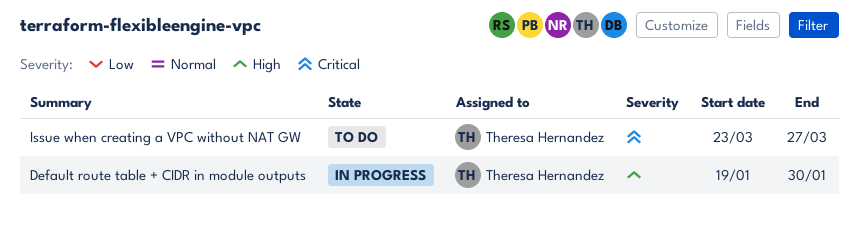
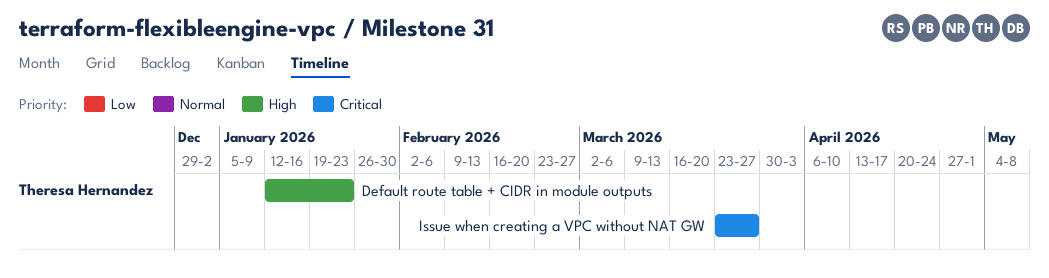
Default route table + CIDR in module outputs, start: Jan 19 -> Jan 12
Default route table + CIDR in module outputs, due: Jan 30 -> Jan 23

